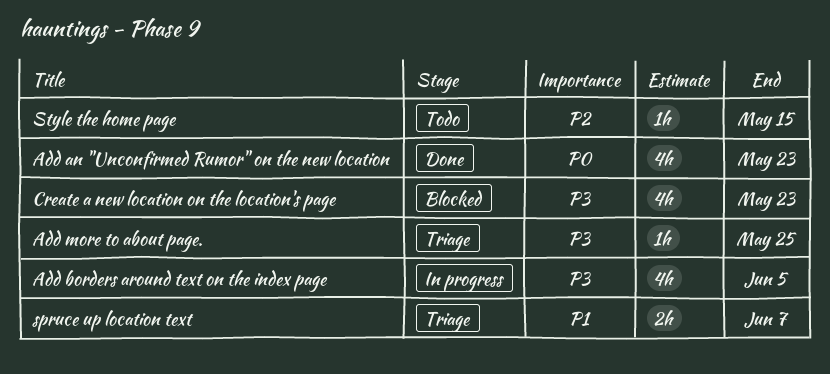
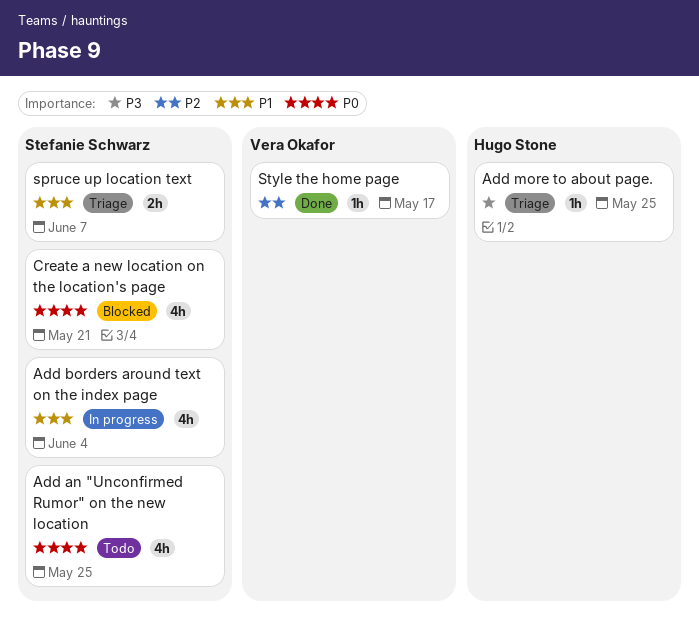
Add an "Unconfirmed Rumor" on the new location, status: Done -> Todo
Add an "Unconfirmed Rumor" on the new location, due: May 23 -> May 25
Add borders around text on the index page, priority: P3 -> P1
Add borders around text on the index page, due: Jun 5 -> Jun 4
Create a new location on the location's page, priority: P3 -> P0
Create a new location on the location's page, due: May 23 -> May 21
Style the home page, status: Todo -> Done
Style the home page, due: May 15 -> May 17

